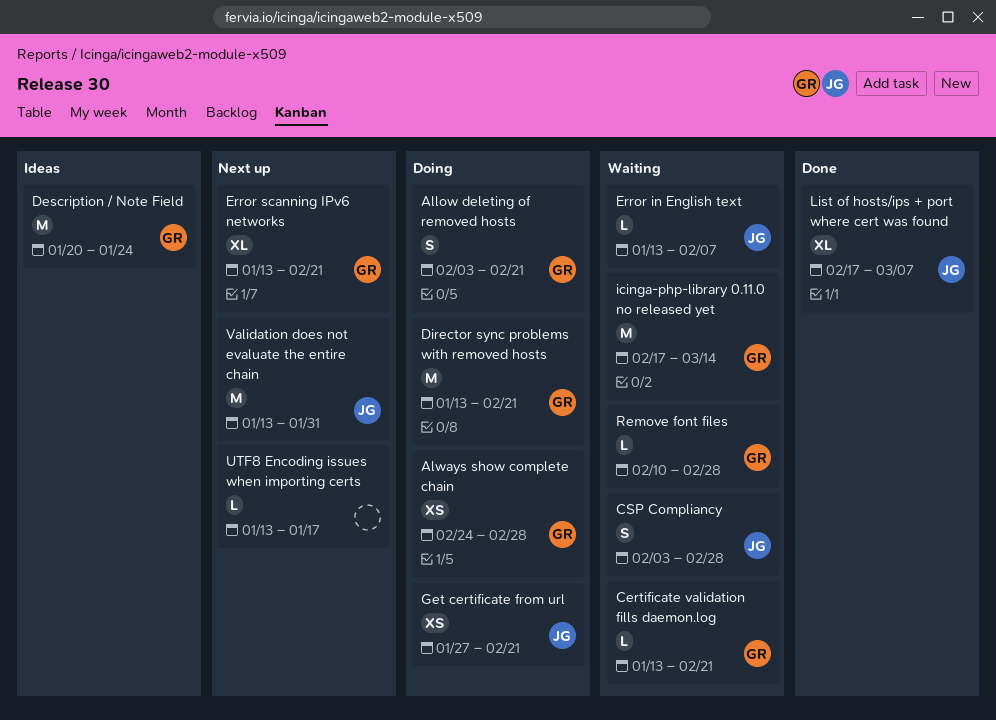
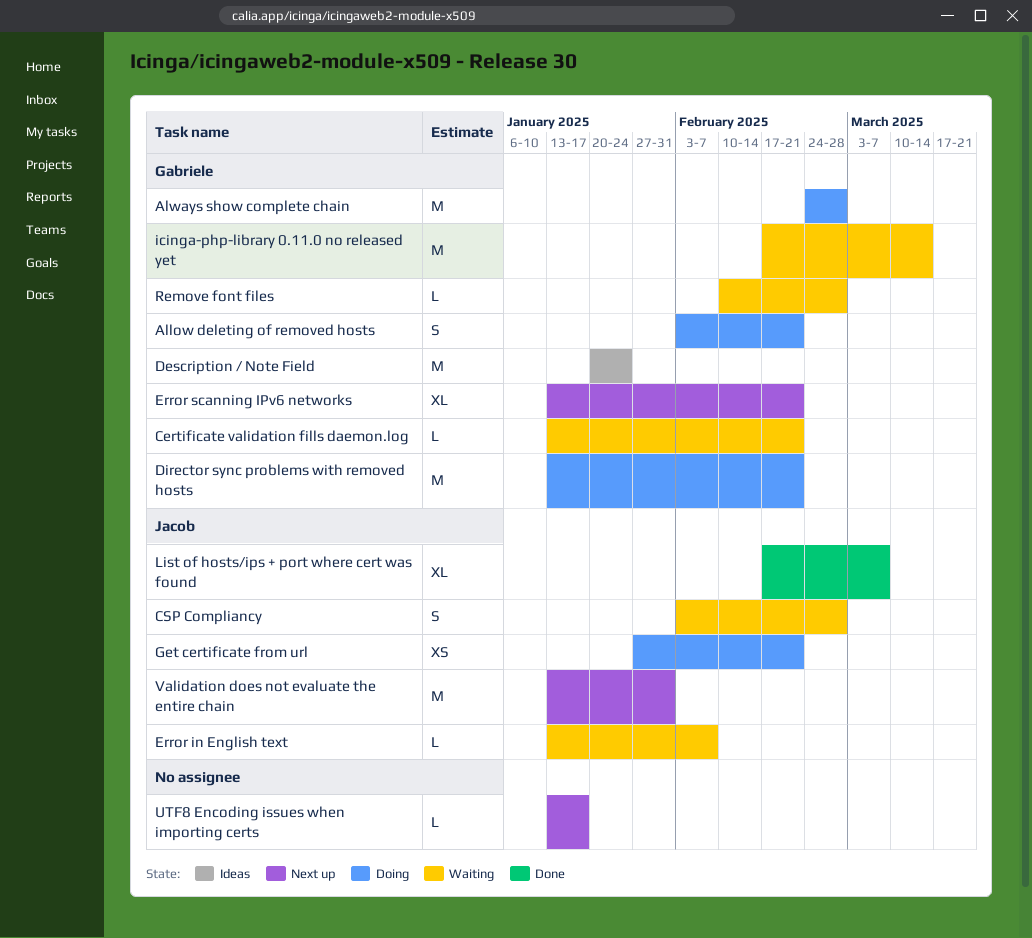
Always show complete chain, estimate: XS -> M

